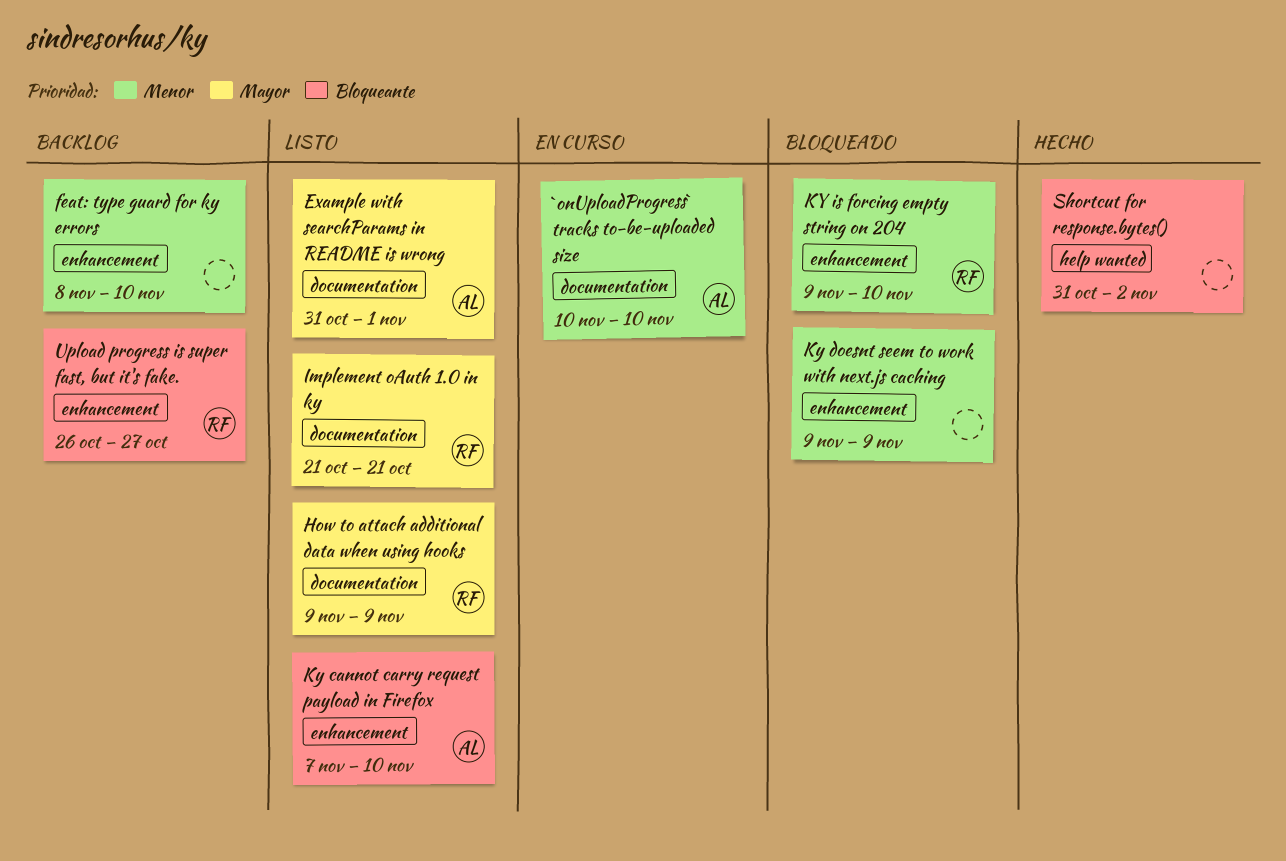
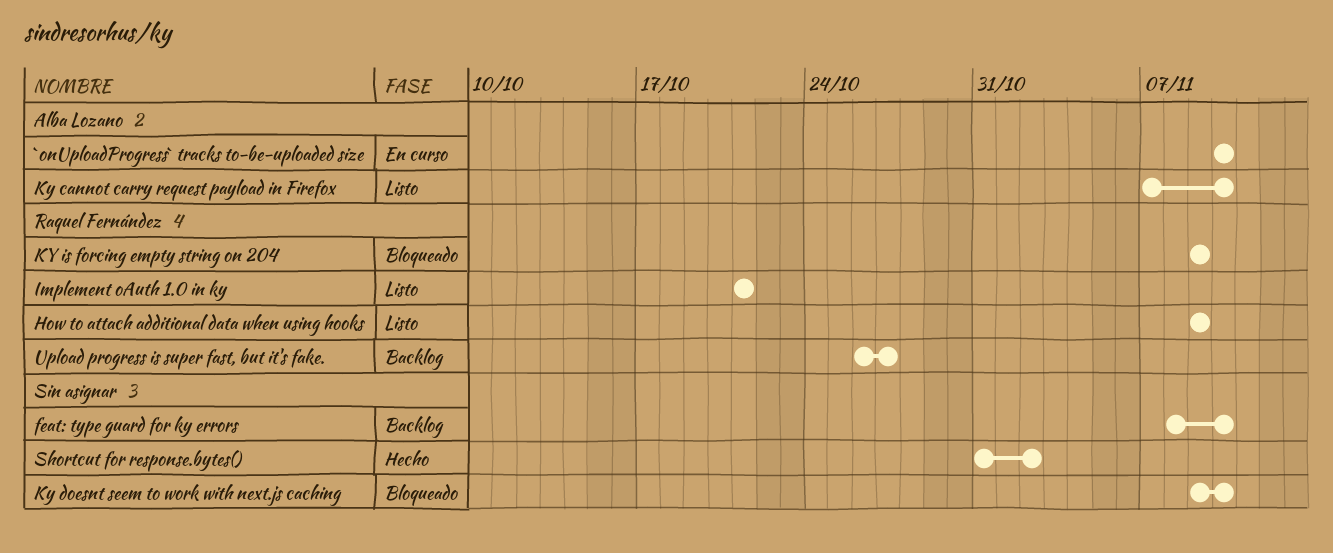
Example with searchParams in README is wrong: present -> none
Ky doesnt seem to work with next.js caching, due: Nov 9 -> Nov 10
KY is forcing empty string on 204, due: Nov 10 -> Nov 9

